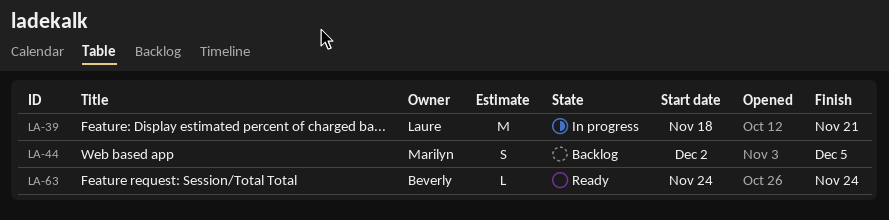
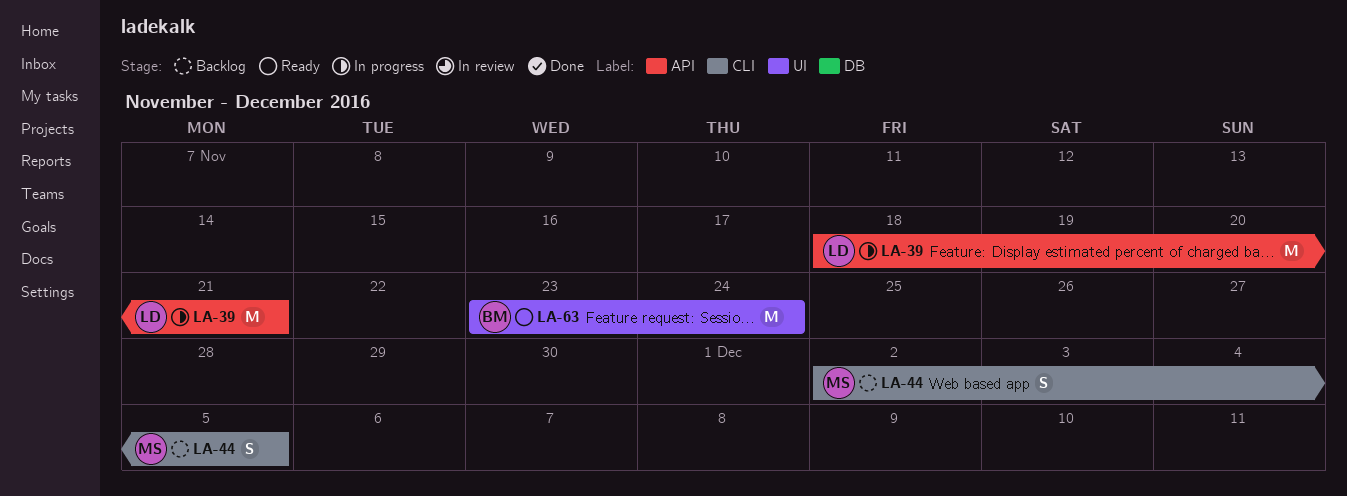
LA-63, estimate: L -> M
LA-63, start: Nov 24 -> Nov 23

